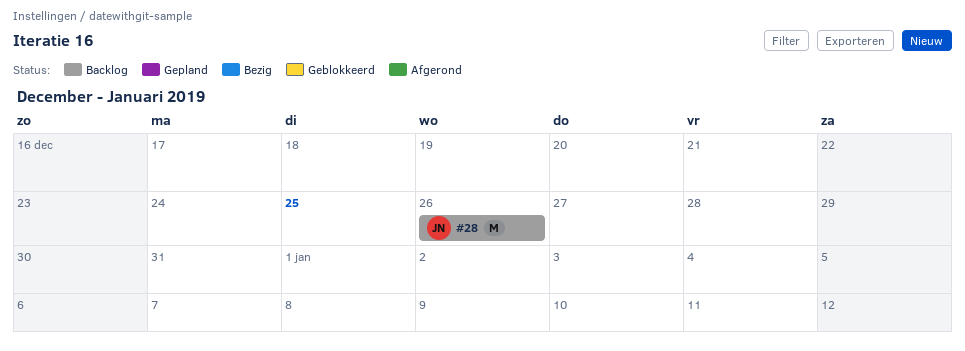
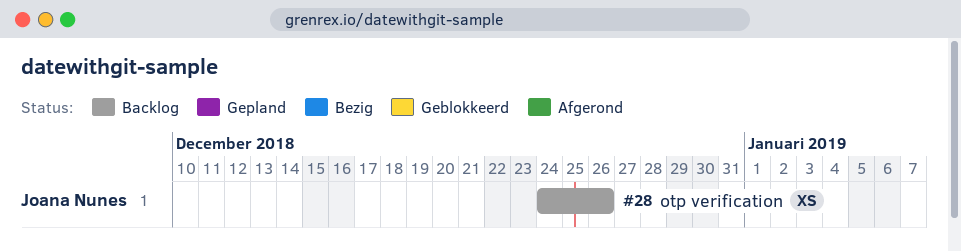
#28, estimate: M -> XS
#28, start: Dec 26 -> Dec 24

